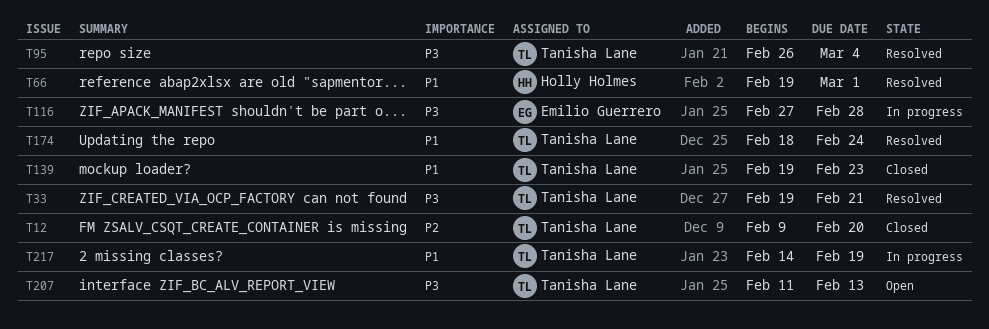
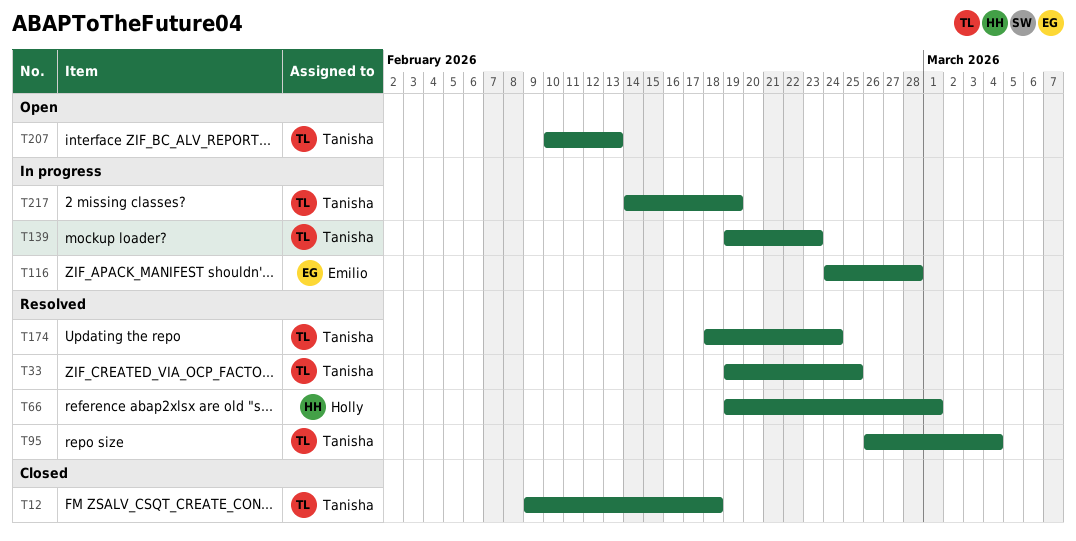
T12, due: Feb 20 -> Feb 18
T33, due: Feb 21 -> Feb 25
T116, start: Feb 27 -> Feb 24
T139, status: Closed -> In progress
T207, start: Feb 11 -> Feb 10

